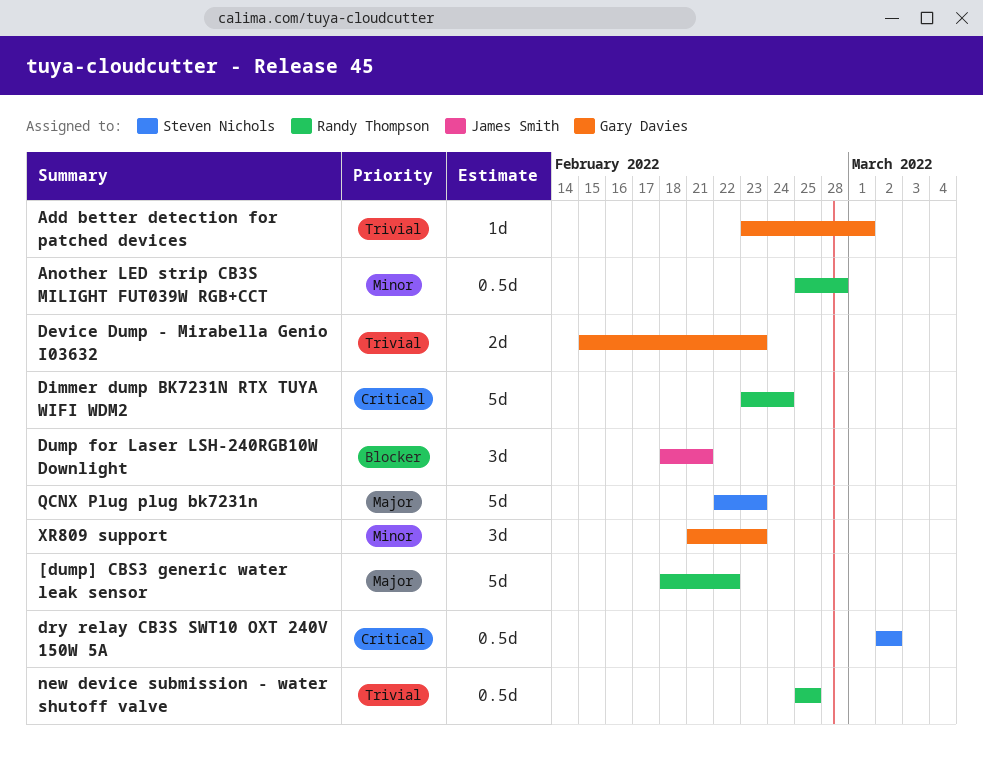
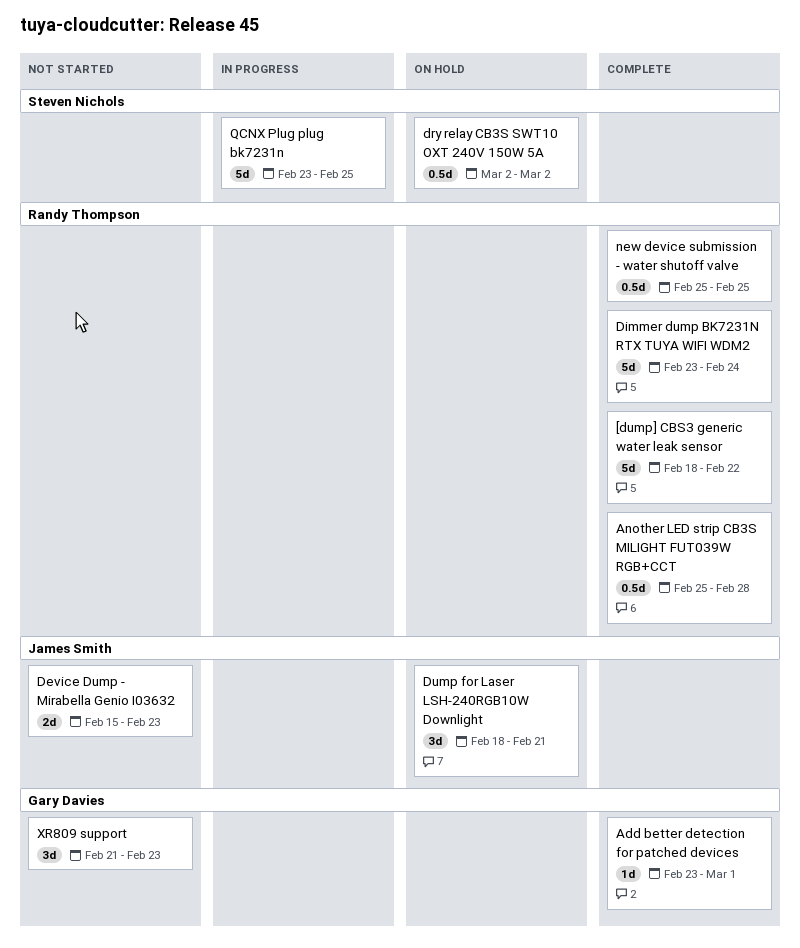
Device Dump - Mirabella Genio I03632, owner: Gary Davies -> James Smith
QCNX Plug plug bk7231n, start: Feb 22 -> Feb 23
QCNX Plug plug bk7231n, due: Feb 23 -> Feb 25

